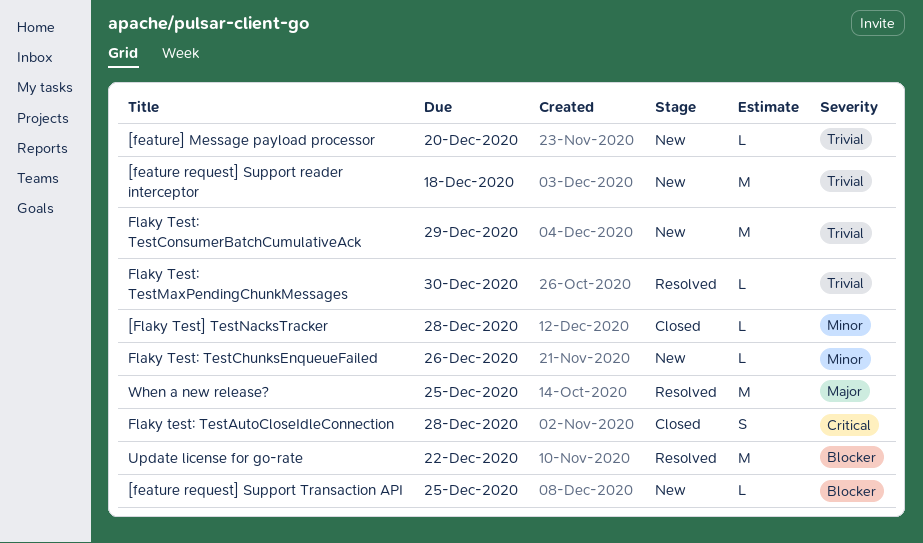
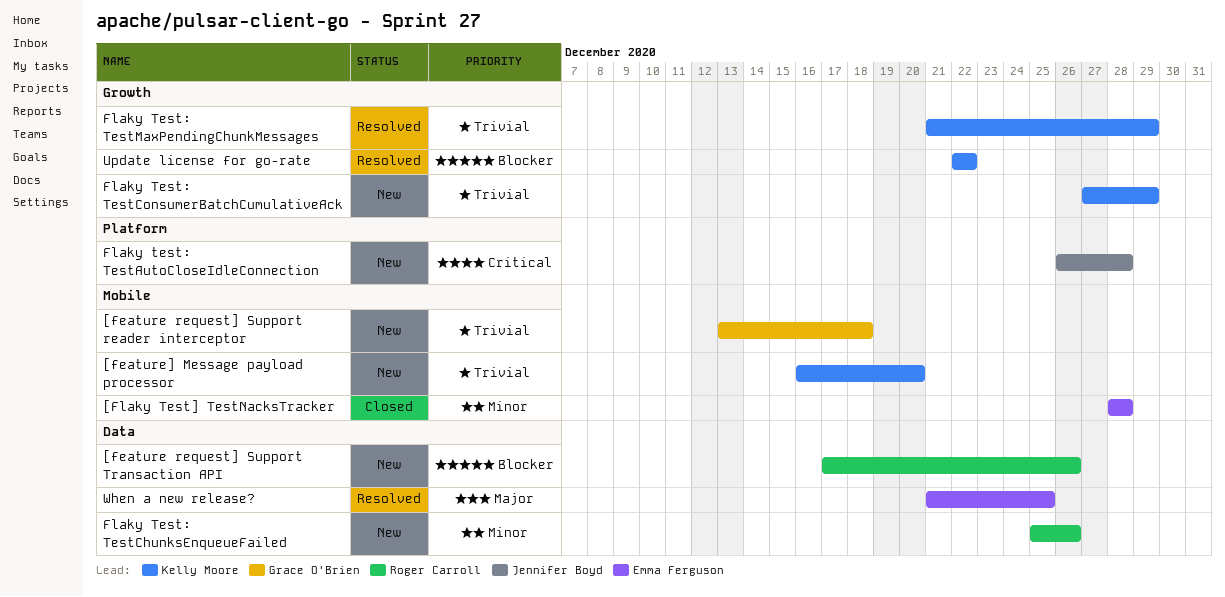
[feature request] Support Transaction API, due: Dec 25 -> Dec 26
Flaky test: TestAutoCloseIdleConnection, status: Closed -> New
Flaky Test: TestMaxPendingChunkMessages, due: Dec 30 -> Dec 29

